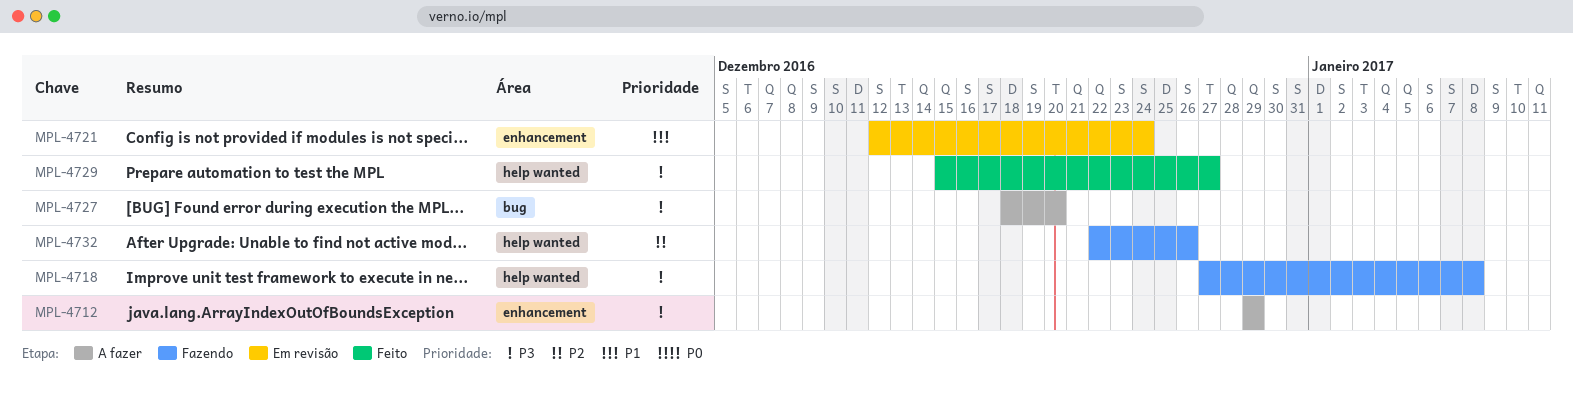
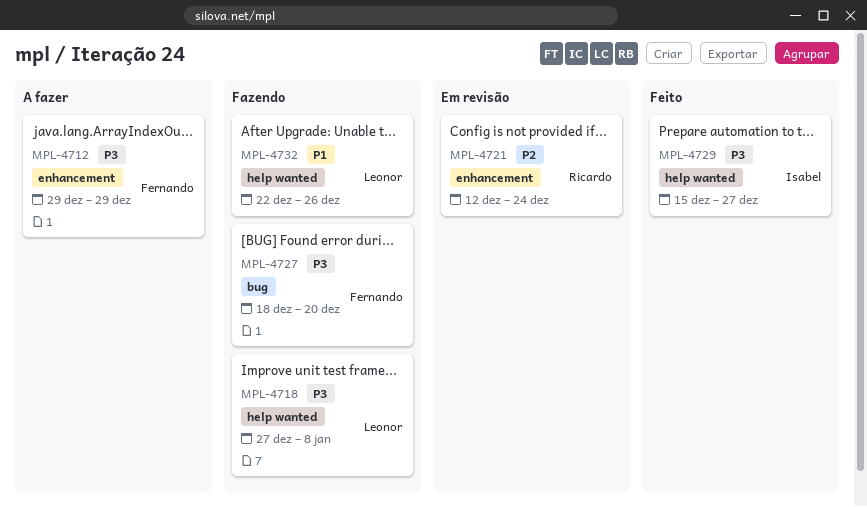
MPL-4721, priority: P1 -> P2
MPL-4727, status: A fazer -> Fazendo
MPL-4732, priority: P2 -> P1

